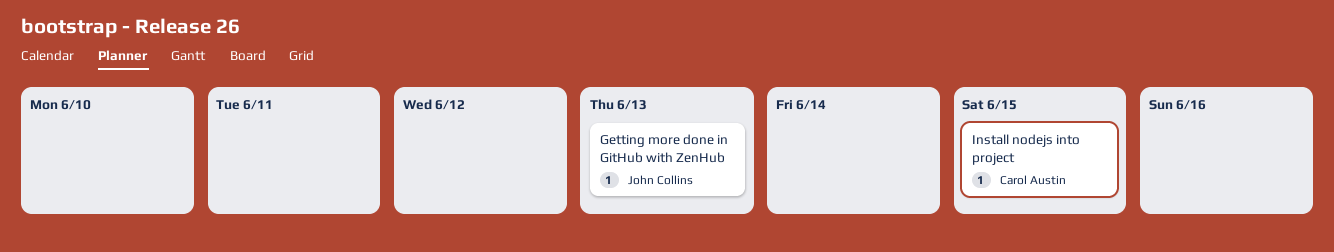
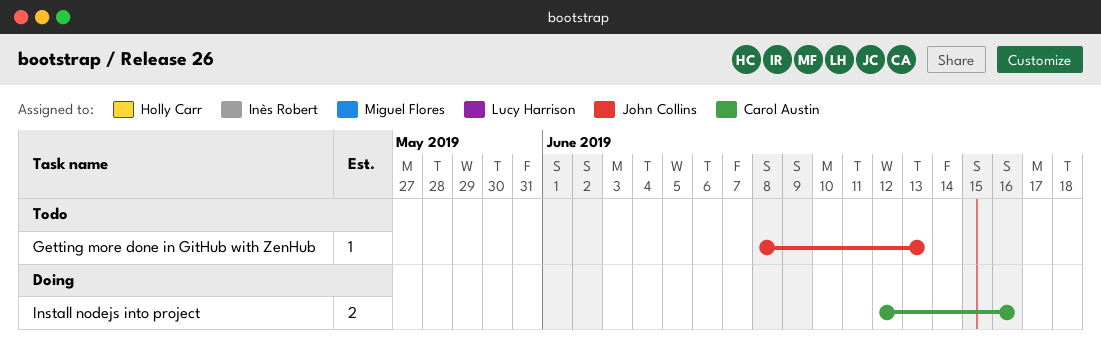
Install nodejs into project, estimate: 1 -> 2
Install nodejs into project, due: Jun 15 -> Jun 16

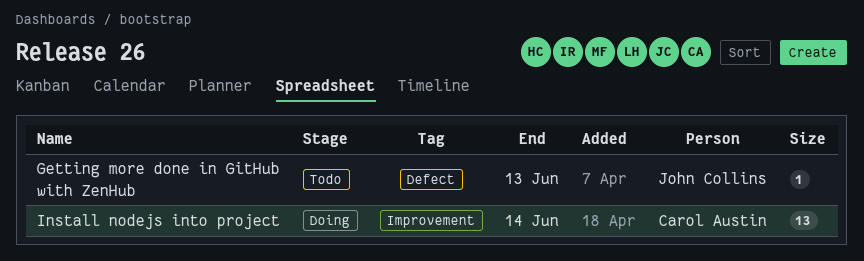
Install nodejs into project, estimate: 2 -> 13
Install nodejs into project, due: Jun 16 -> Jun 14

